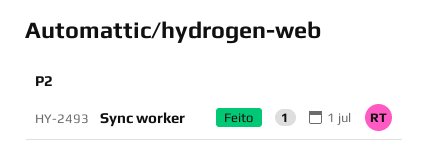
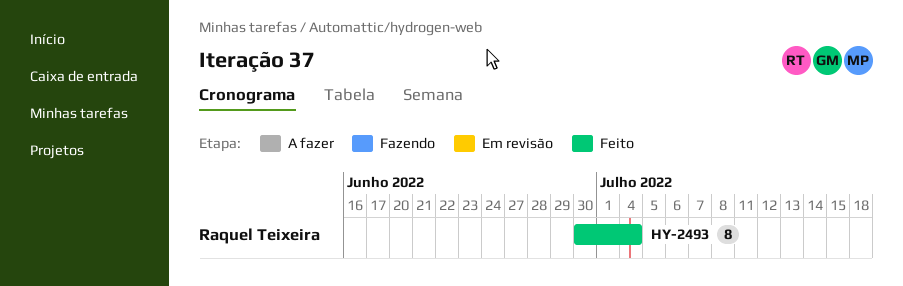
HY-2493, estimate: 1 -> 8
HY-2493, due: Jul 1 -> Jul 4

